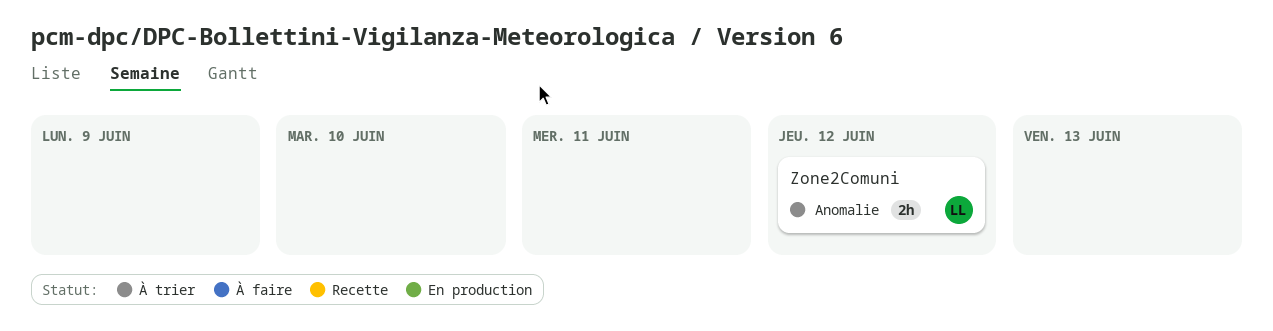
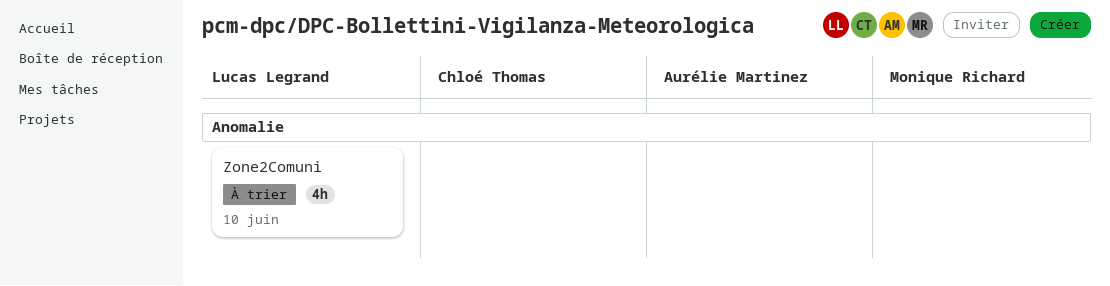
Zone2Comuni, estimate: 2h -> 4h
Zone2Comuni, due: Jun 12 -> Jun 10

